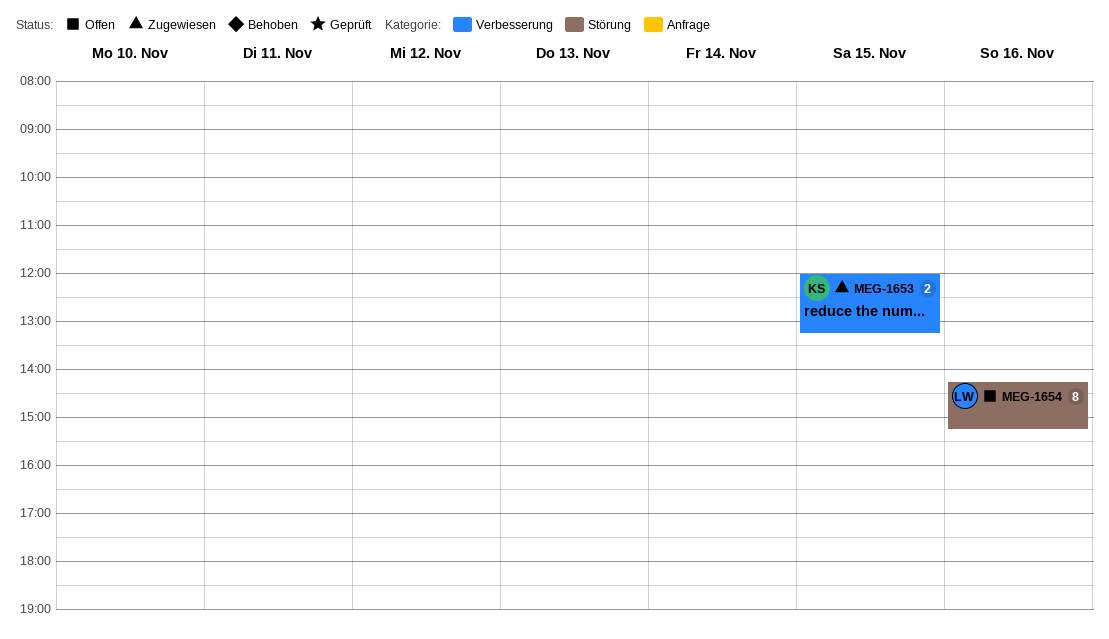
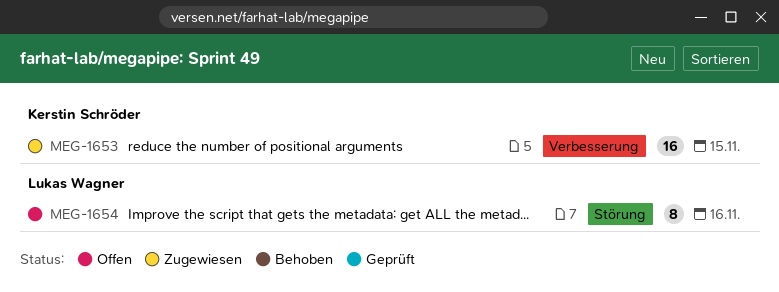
MEG-1653, estimate: 2 -> 16

